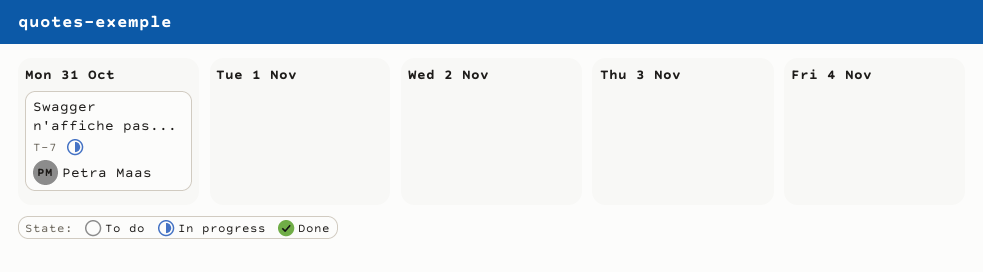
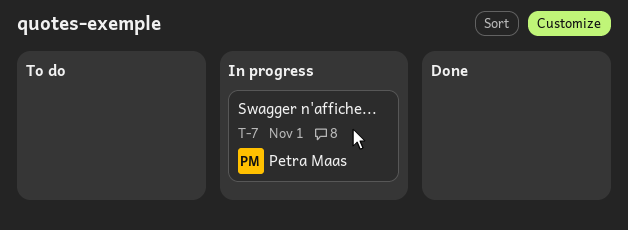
T-7, due: Oct 31 -> Nov 1

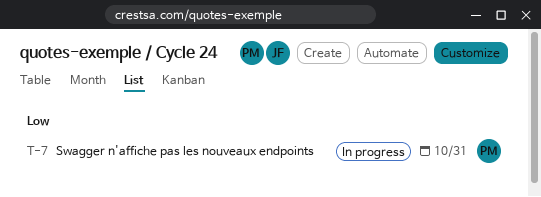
T-7, due: Nov 1 -> Oct 31

